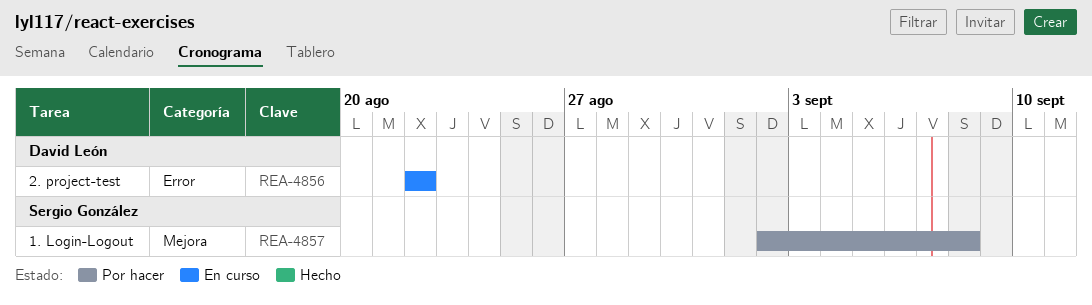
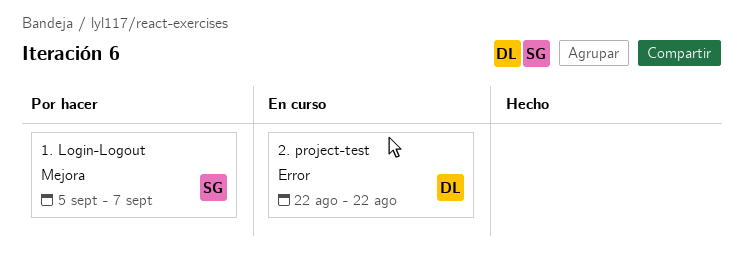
1. Login-Logout, start: Sep 2 -> Sep 5
1. Login-Logout, due: Sep 8 -> Sep 7

